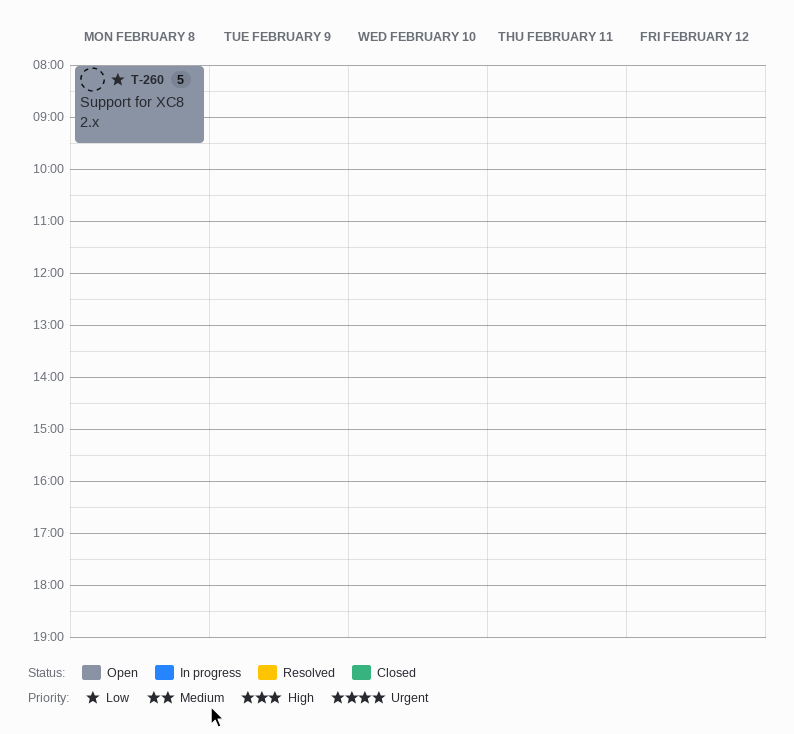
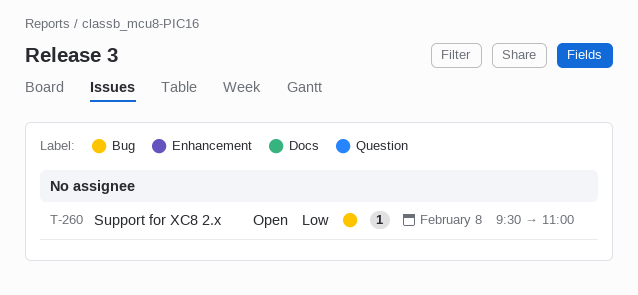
T-260, estimate: 5 -> 1
T-260, begins: 08:00 -> 09:30
T-260, ends: 09:30 -> 11:00

